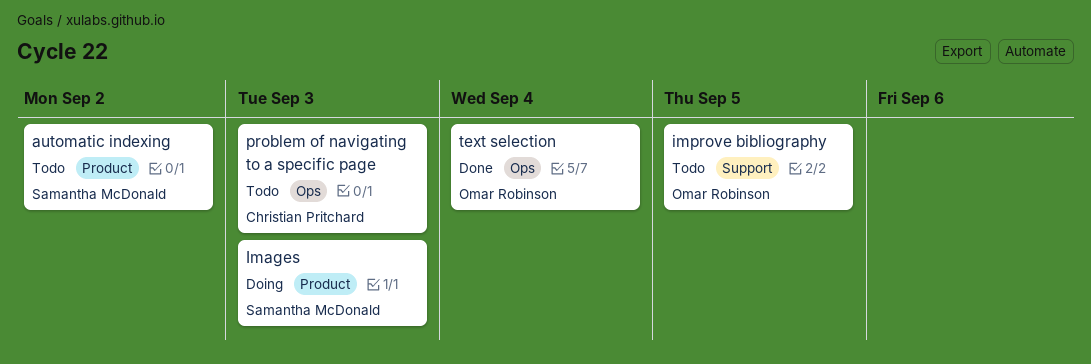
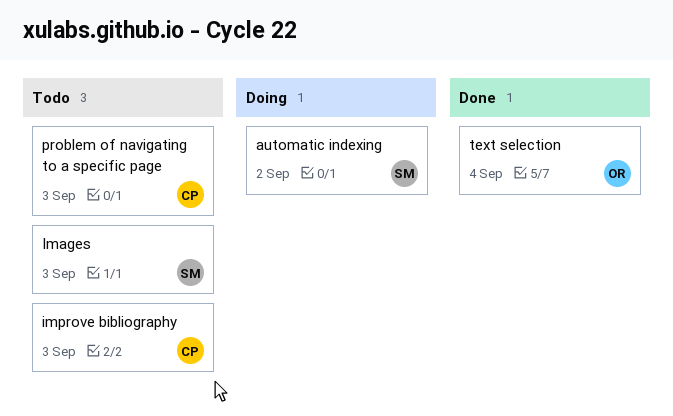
automatic indexing, status: Todo -> Doing
Images, status: Doing -> Todo
improve bibliography, owner: Omar Robinson -> Christian Pritchard
improve bibliography, due: Sep 5 -> Sep 3

